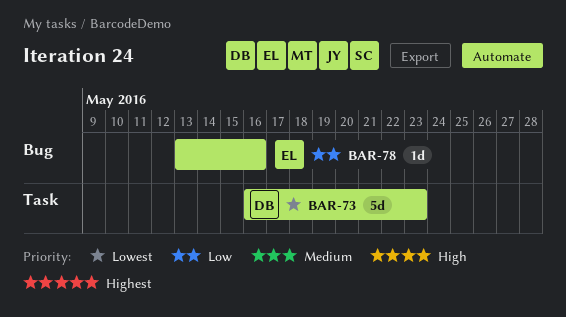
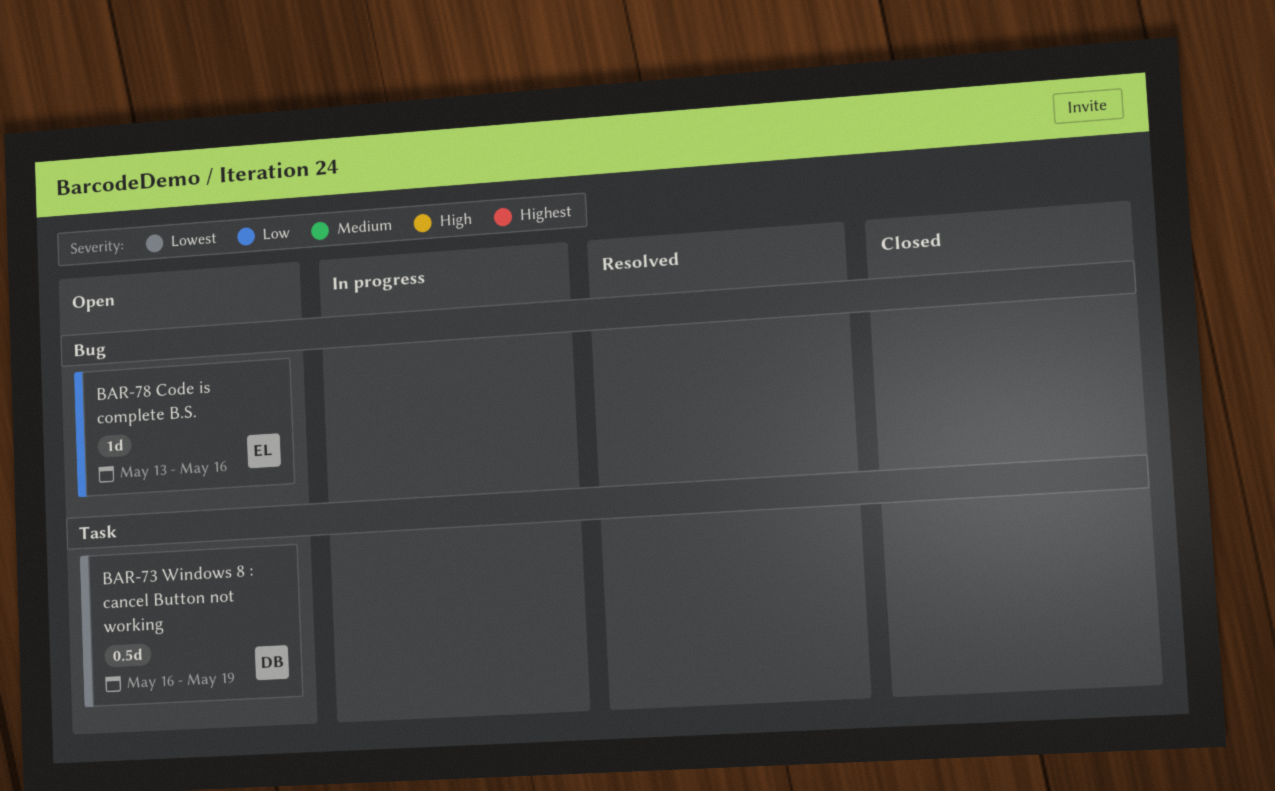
BAR-73, estimate: 5d -> 0.5d
BAR-73, due: May 23 -> May 19

